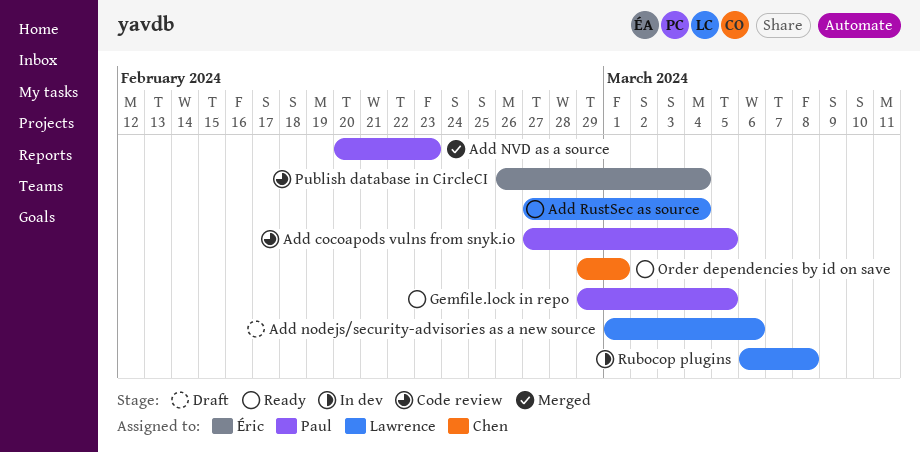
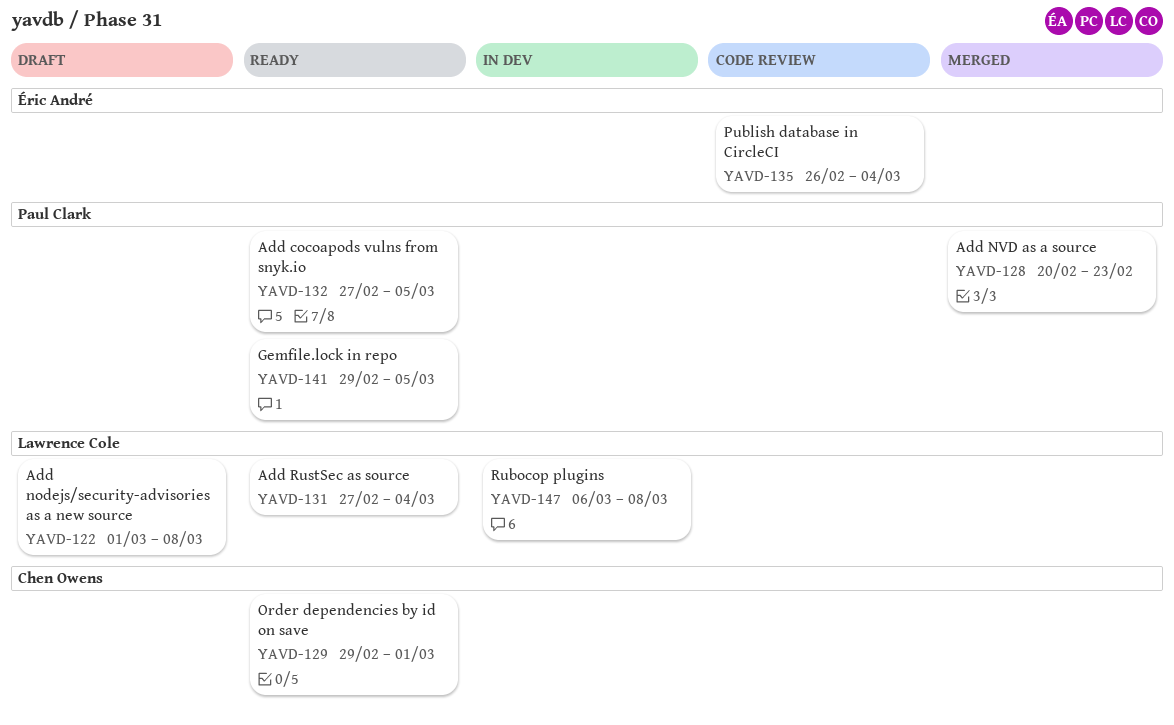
Add cocoapods vulns from snyk.io, status: Code review -> Ready
Add nodejs/security-advisories as a new source, due: Mar 6 -> Mar 8

